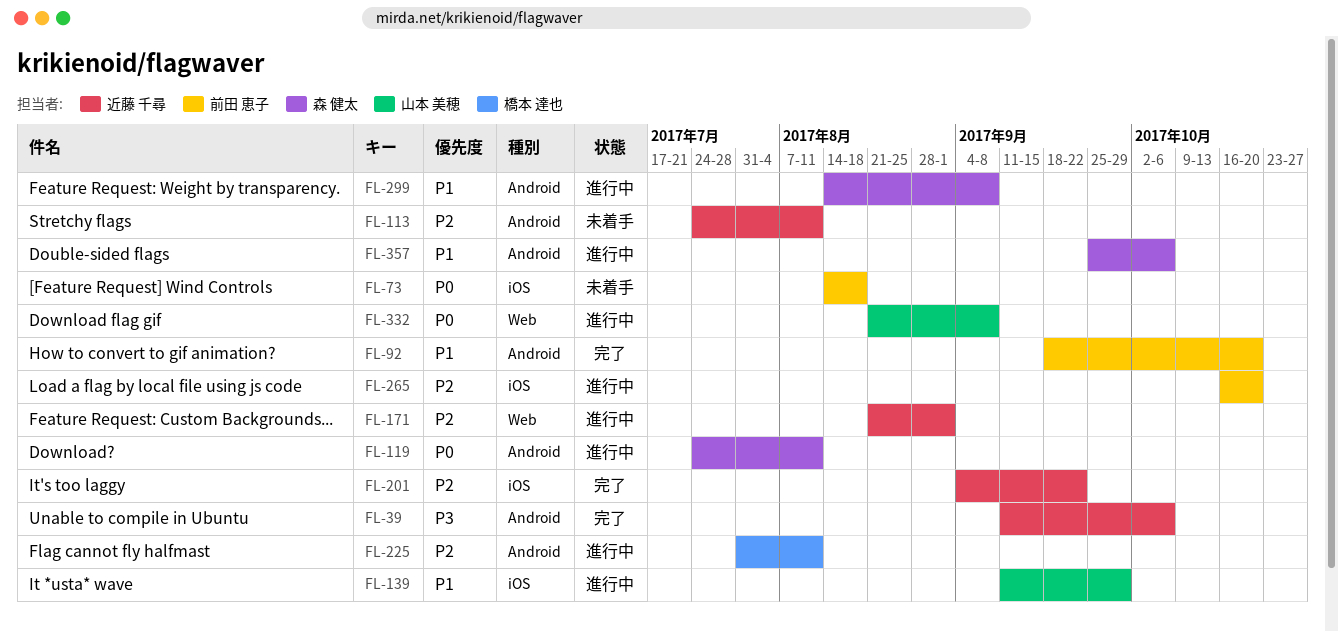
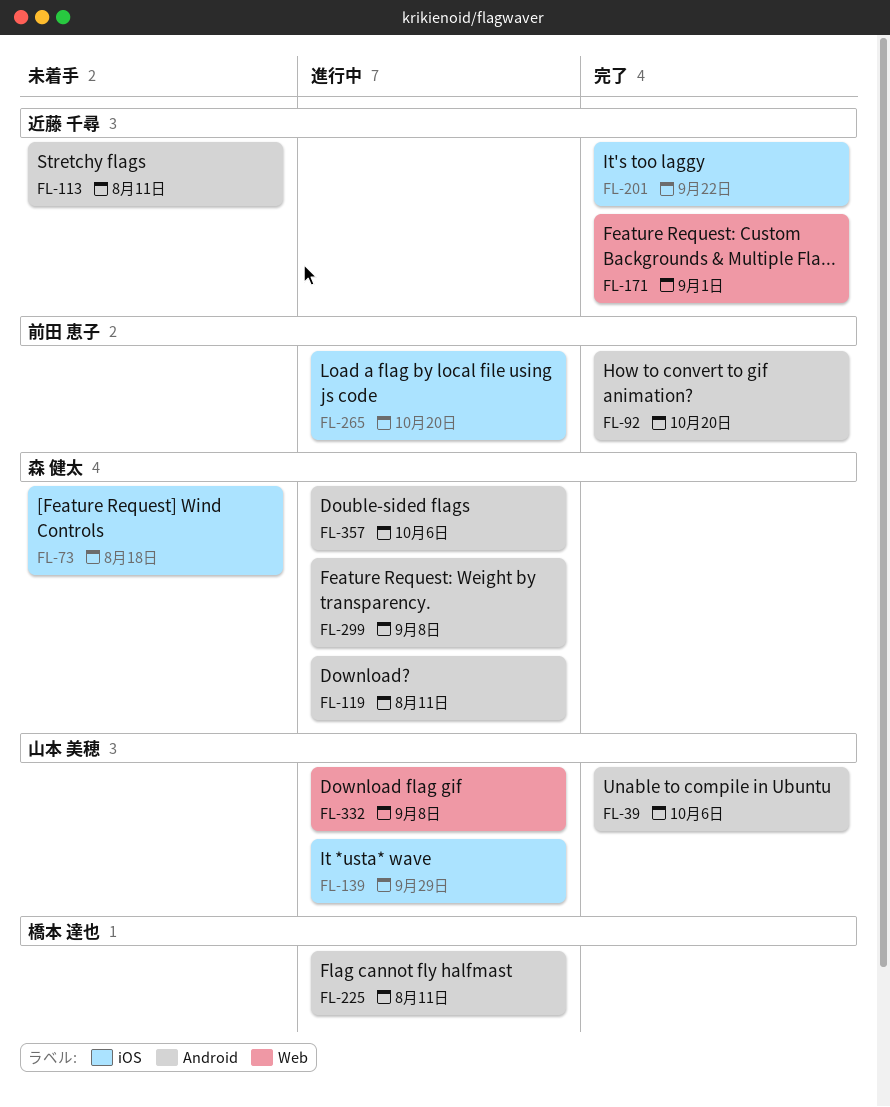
FL-39, owner: 近藤 千尋 -> 山本 美穂
FL-73, owner: 前田 恵子 -> 森 健太
FL-171, status: 進行中 -> 完了

